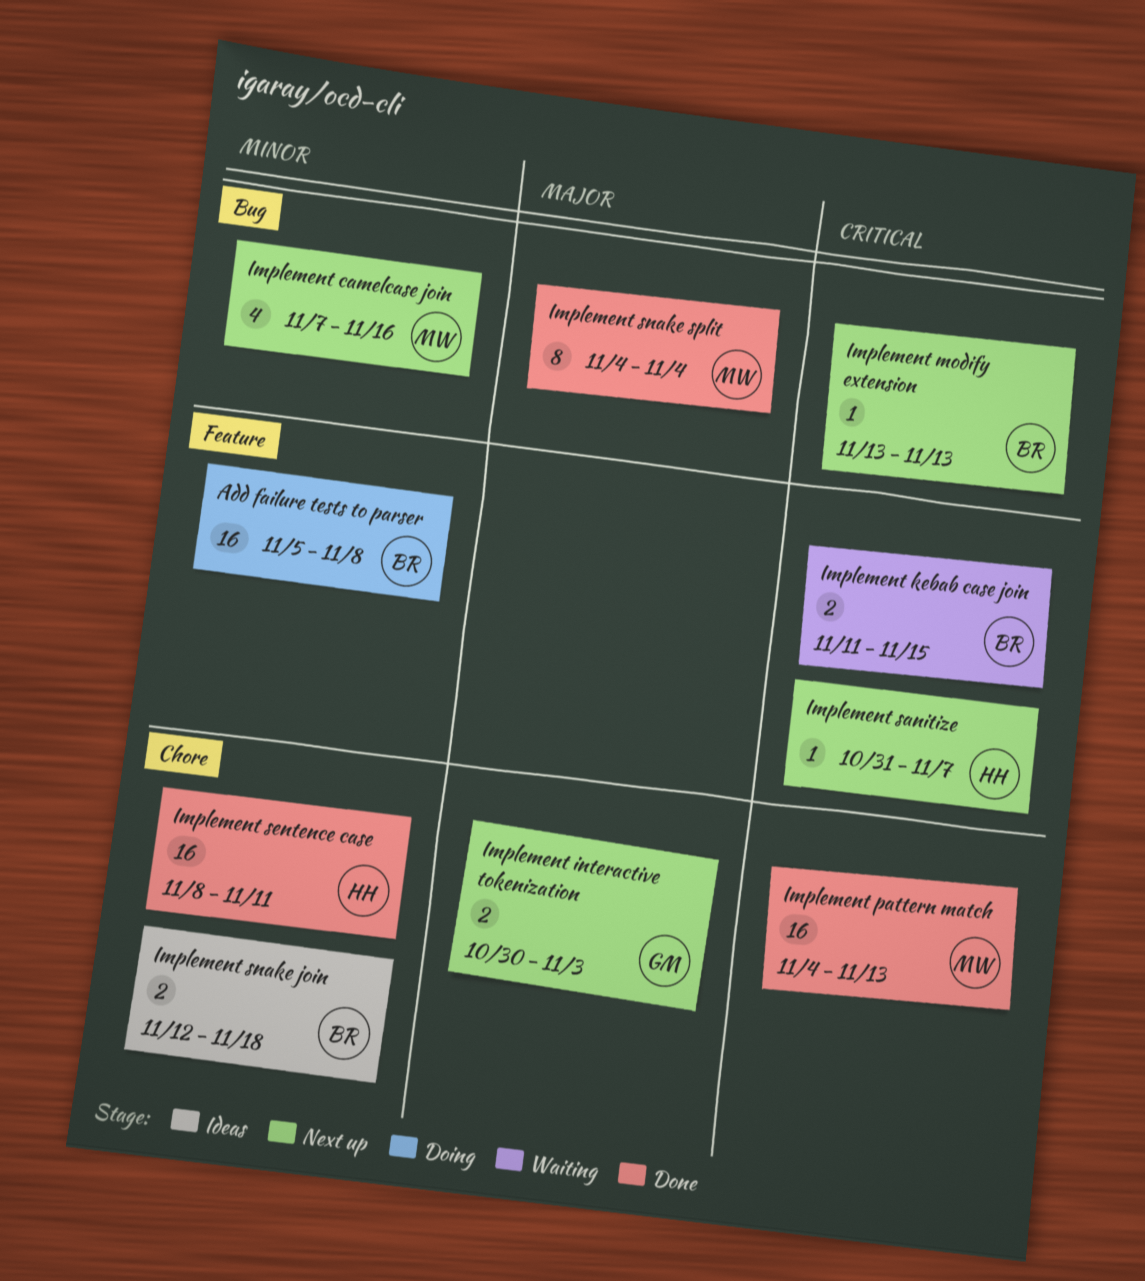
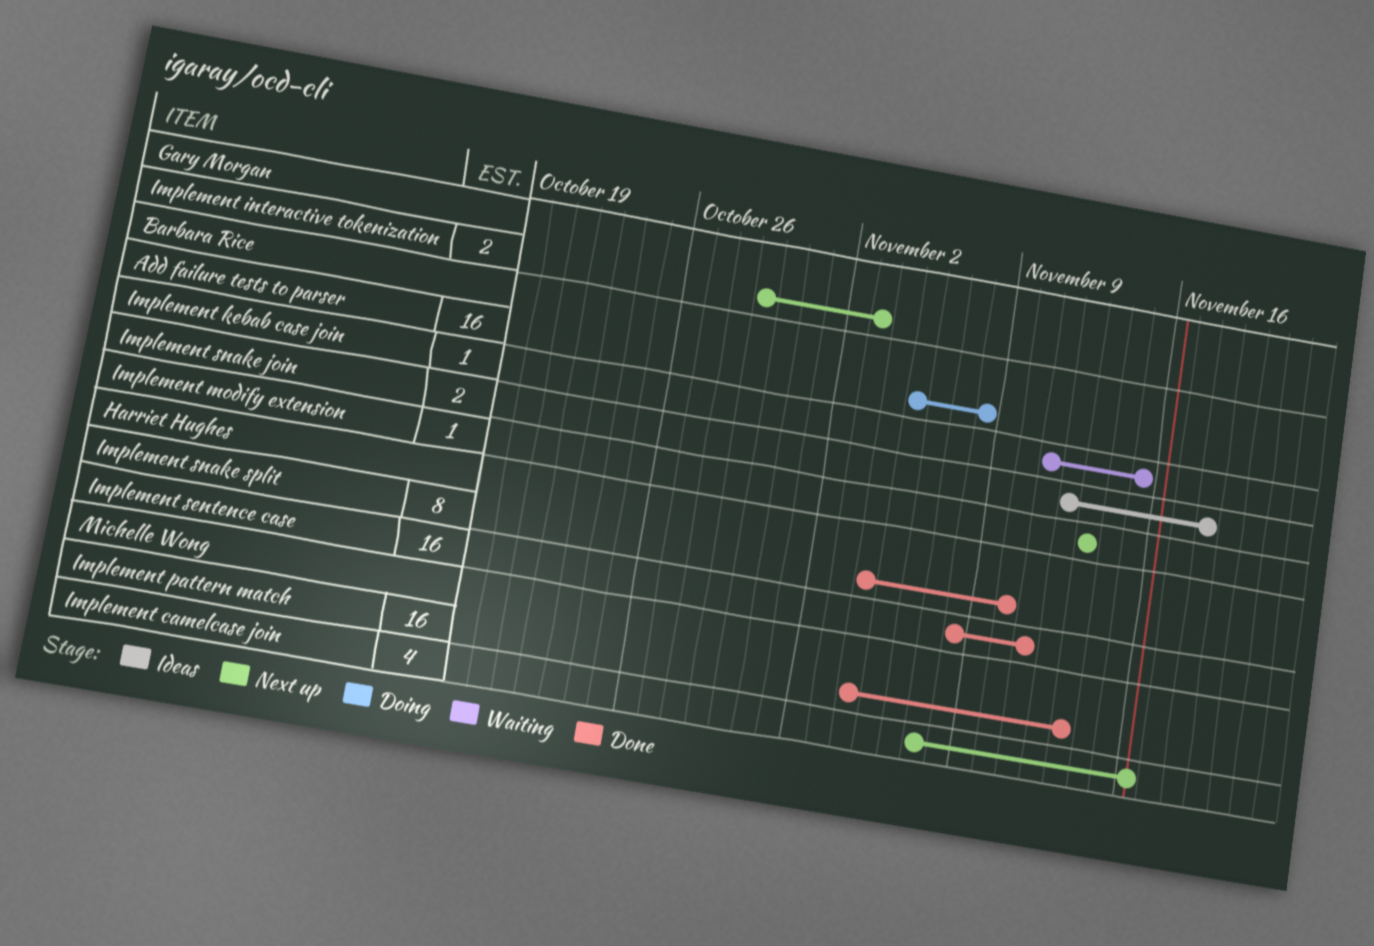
Implement interactive tokenization, start: Oct 30 -> Oct 29
Implement kebab case join, estimate: 2 -> 1
Implement sanitize: present -> none
Implement snake split, owner: Michelle Wong -> Harriet Hughes
Implement snake split, due: Nov 4 -> Nov 10

